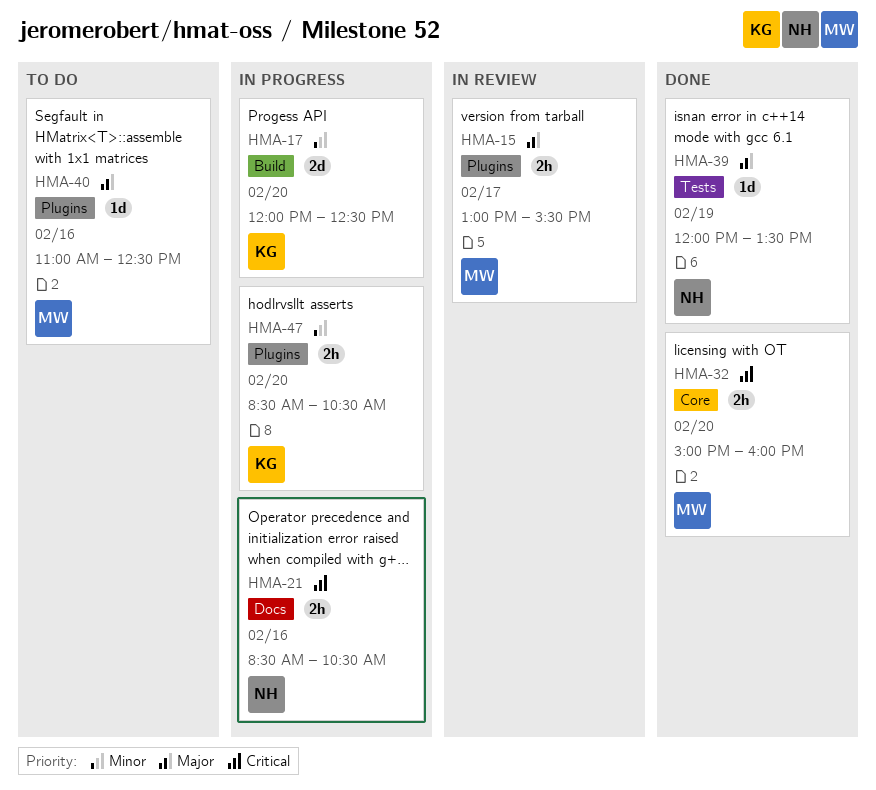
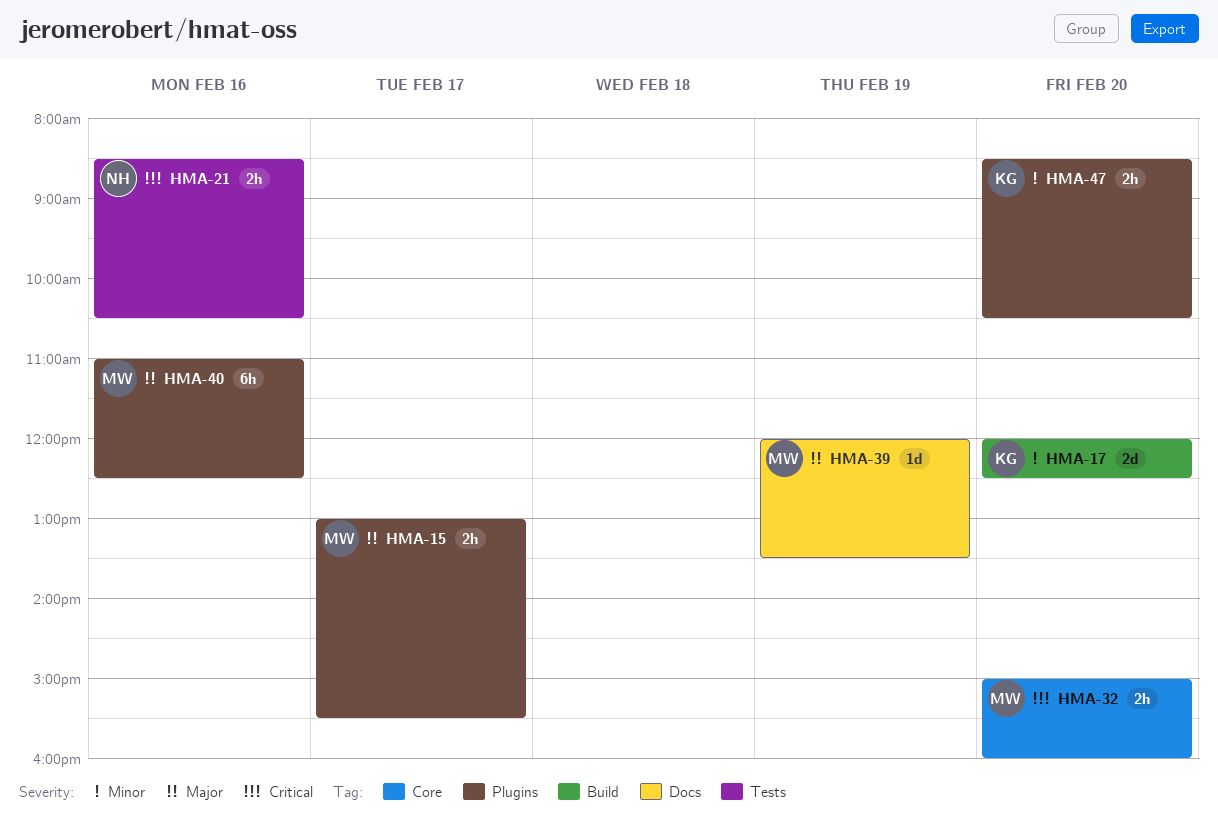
HMA-21, label: Docs -> Tests
HMA-39, owner: NH -> MW
HMA-39, label: Tests -> Docs
HMA-40, estimate: 1d -> 6h

